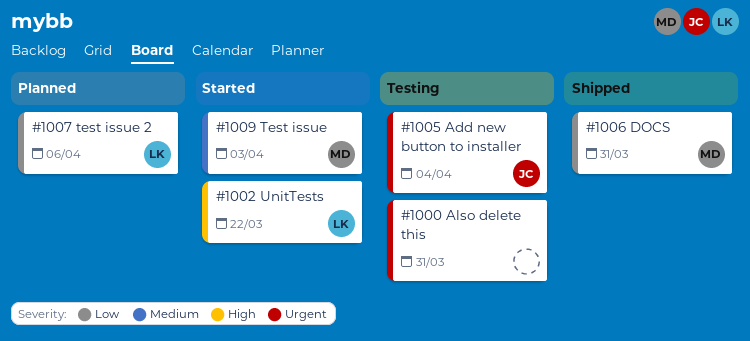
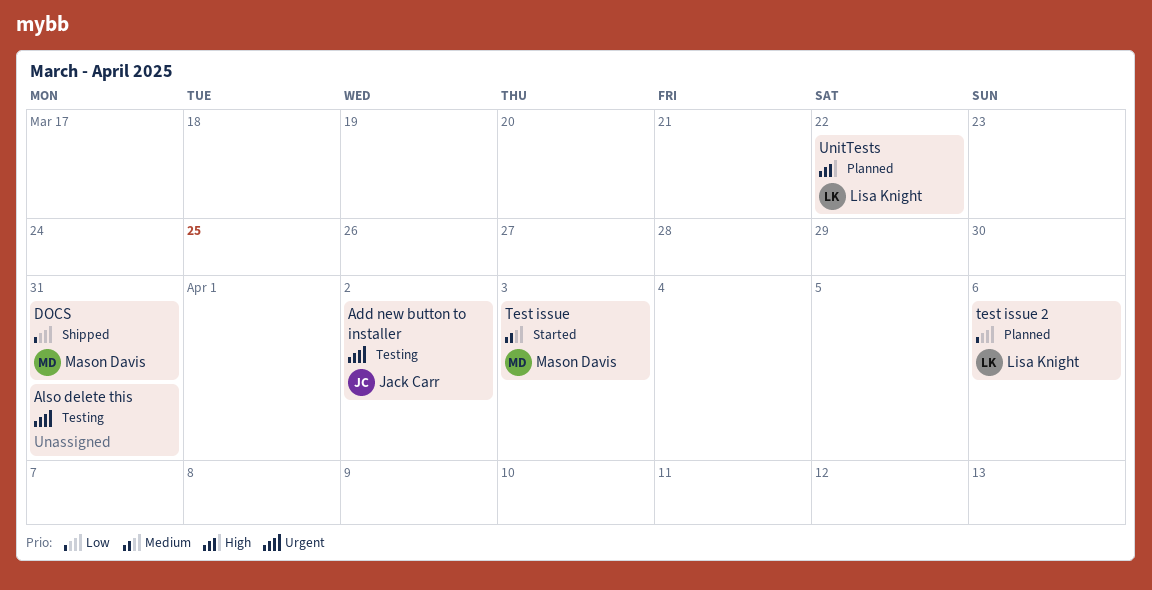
Add new button to installer, due: Apr 4 -> Apr 2
UnitTests, status: Started -> Planned

